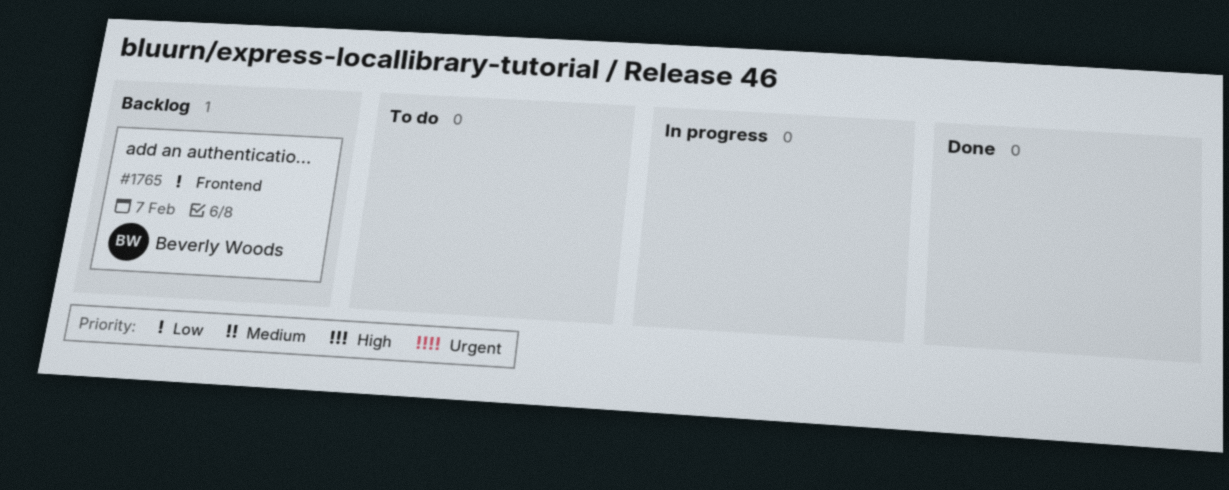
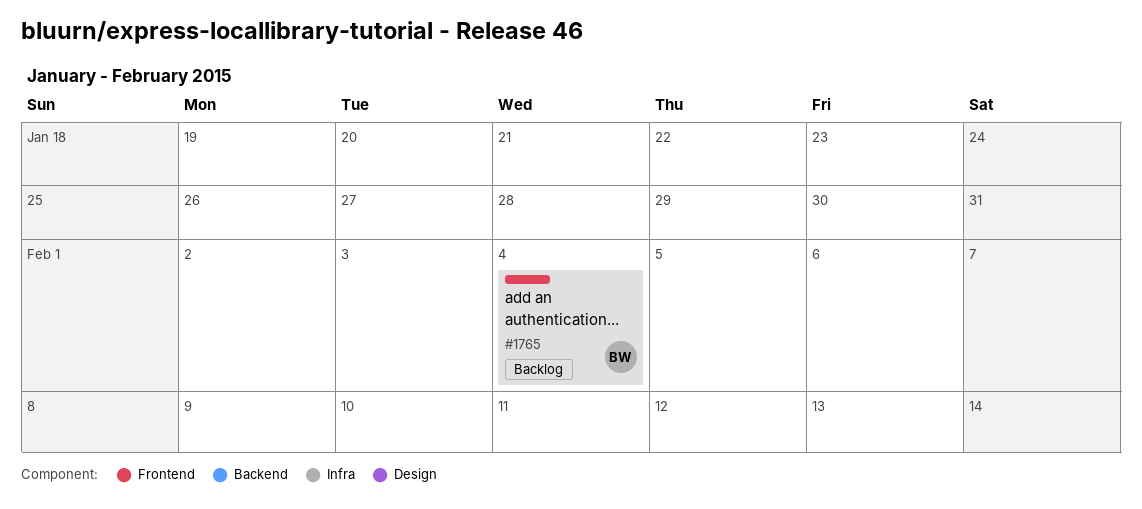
#1765, due: Feb 7 -> Feb 4

